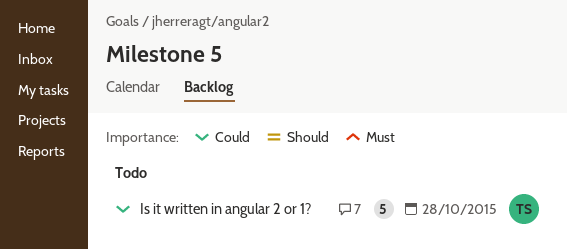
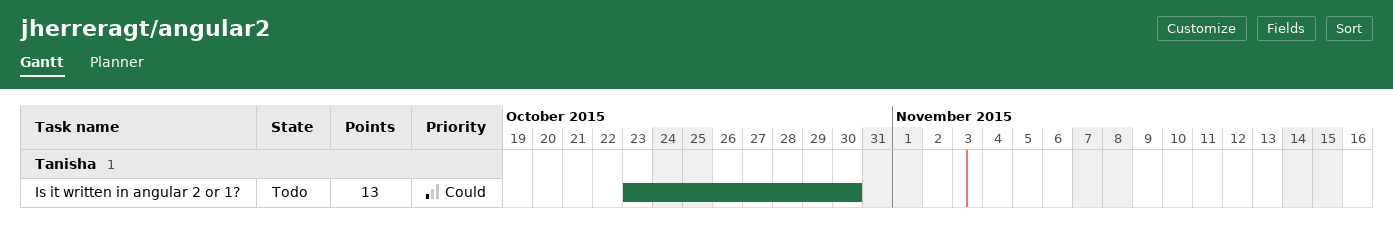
Is it written in angular 2 or 1?, estimate: 5 -> 13
Is it written in angular 2 or 1?, due: Oct 28 -> Oct 30

